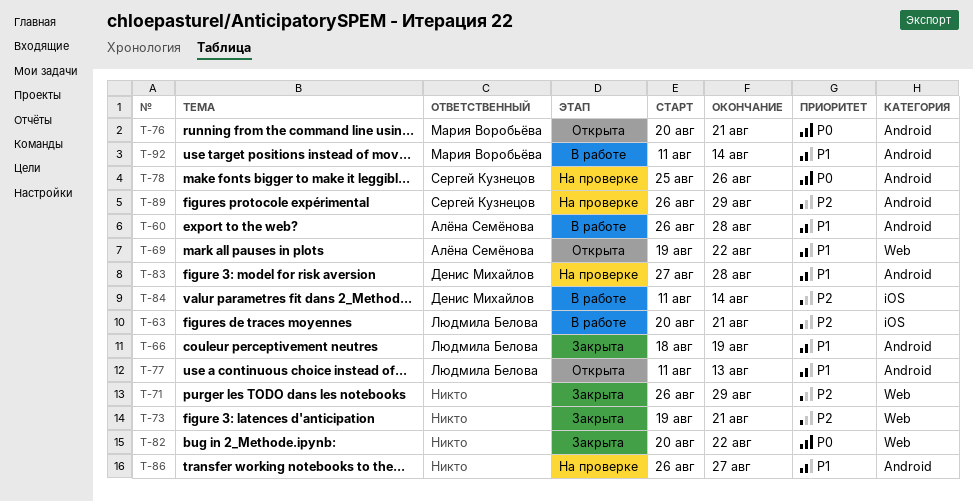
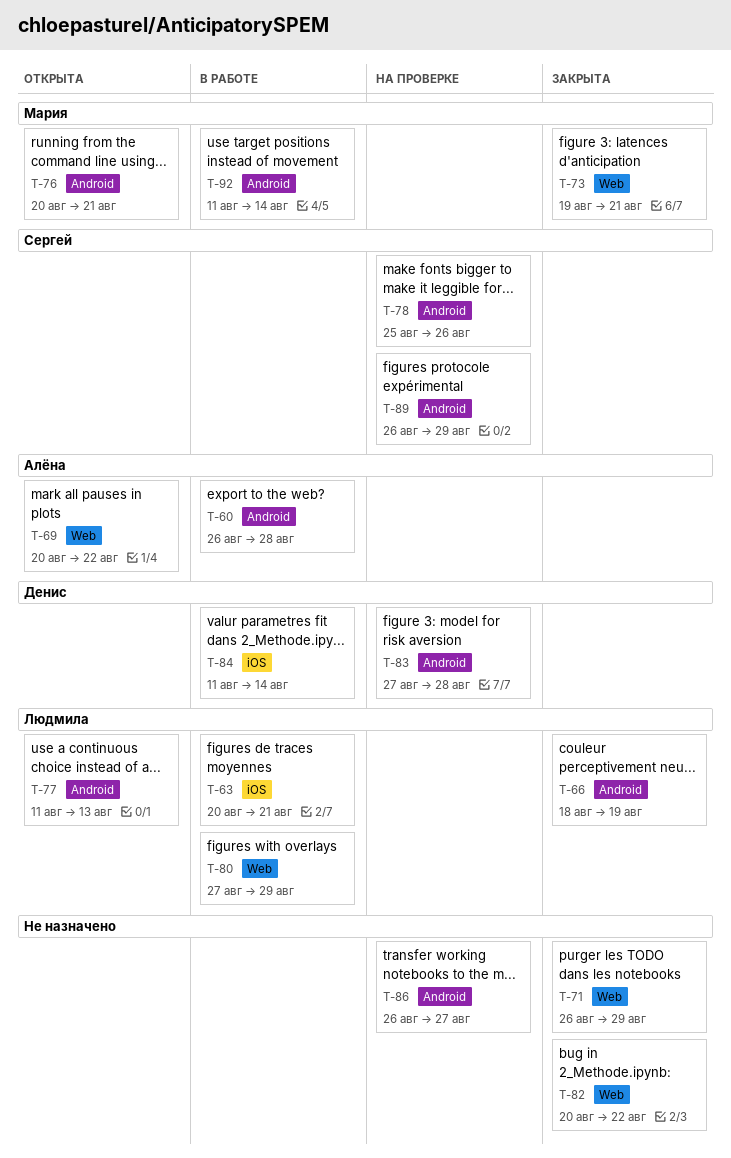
T-69, start: Aug 19 -> Aug 20
T-73, owner: none -> Мария Воробьёва
T-80: none -> present

